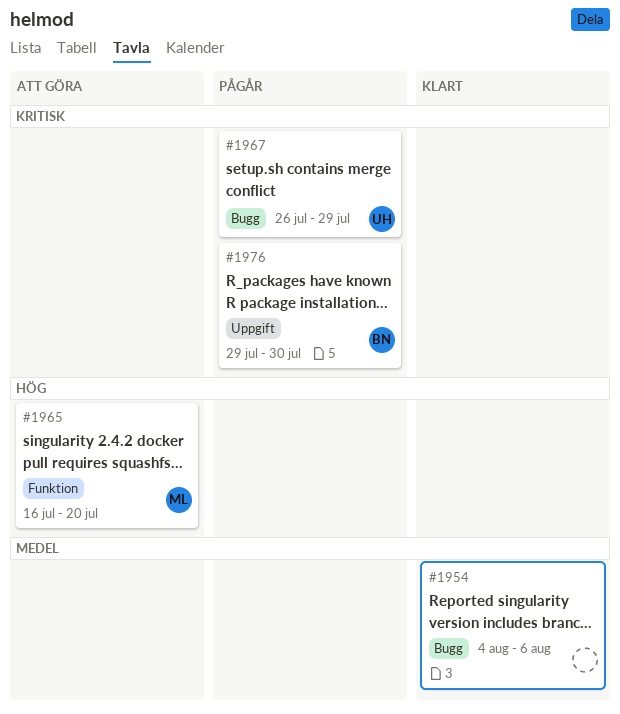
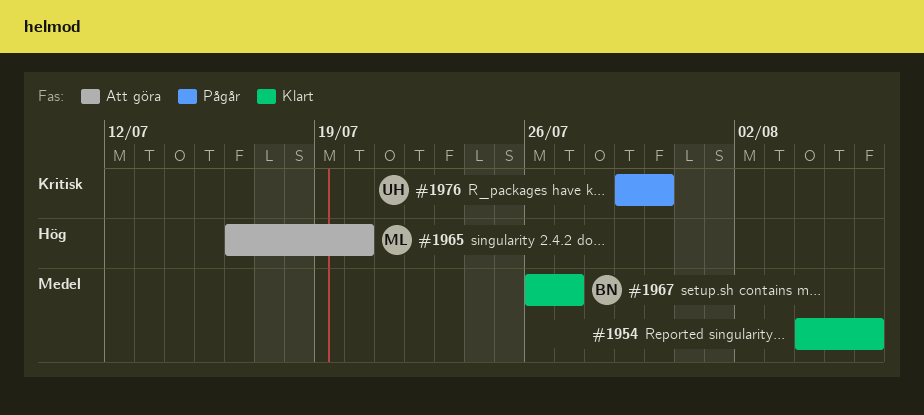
#1967, status: Pågår -> Klart
#1967, owner: UH -> BN
#1967, priority: Kritisk -> Medel
#1967, due: Jul 29 -> Jul 27
#1976, owner: BN -> UH

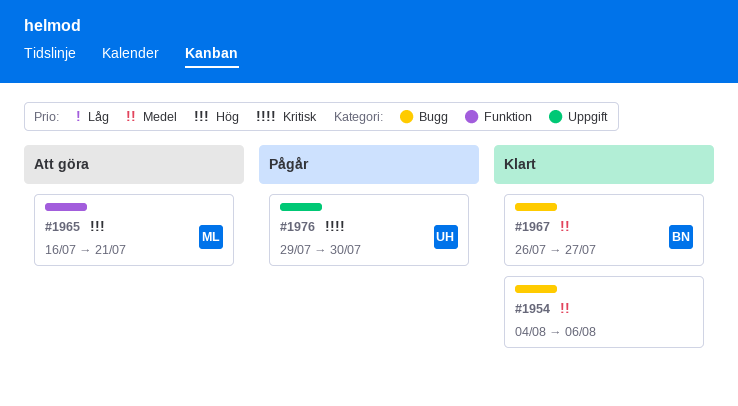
#1965, due: Jul 20 -> Jul 21

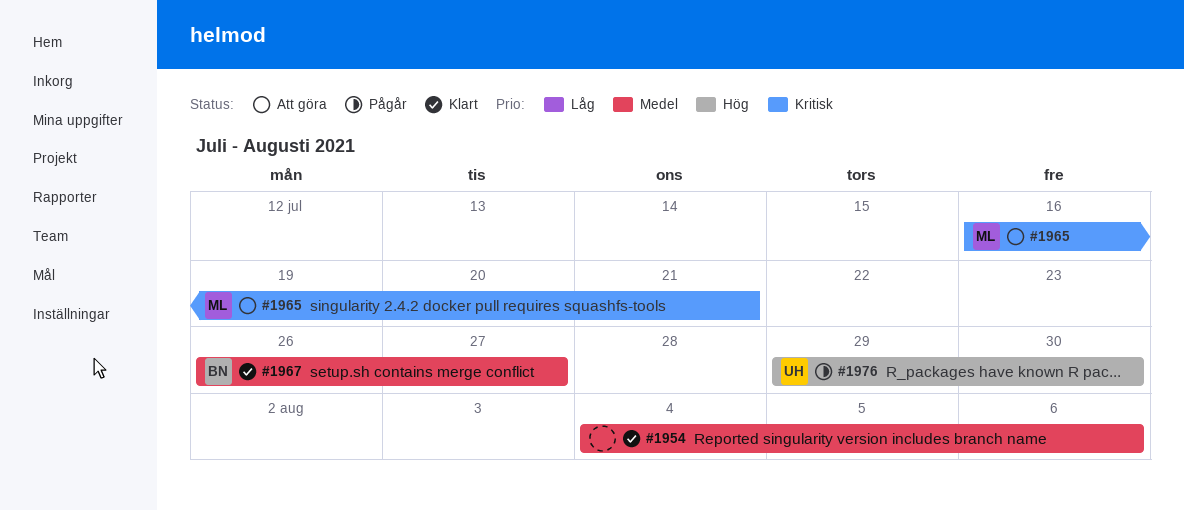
#1965, priority: Hög -> Kritisk
#1976, priority: Kritisk -> Hög

